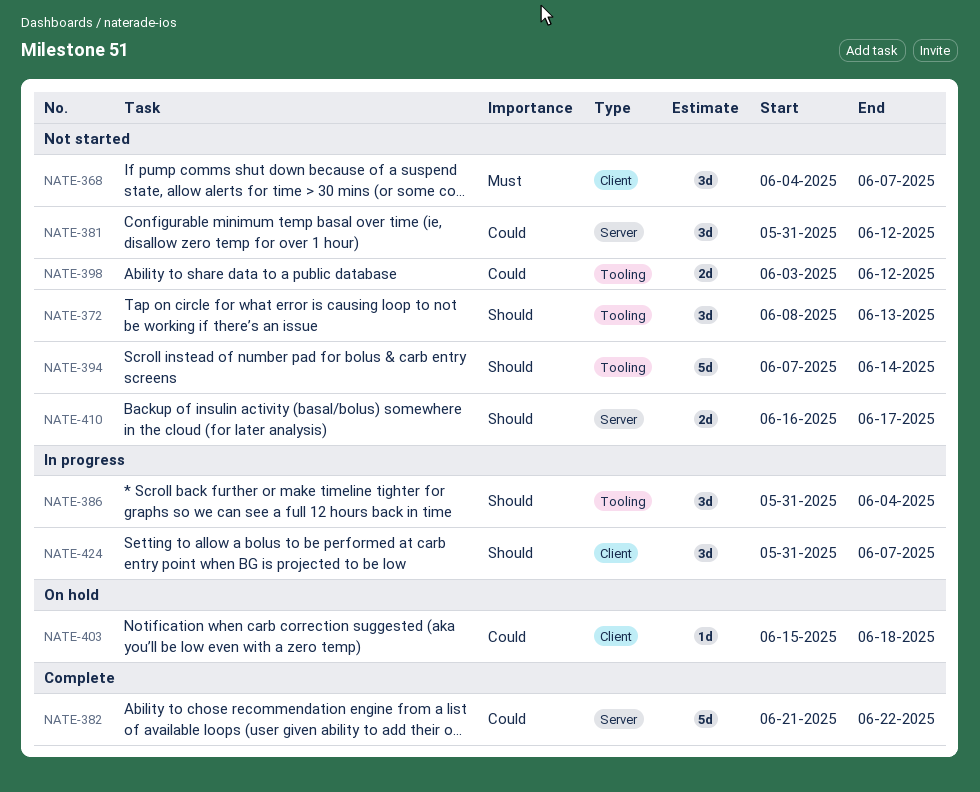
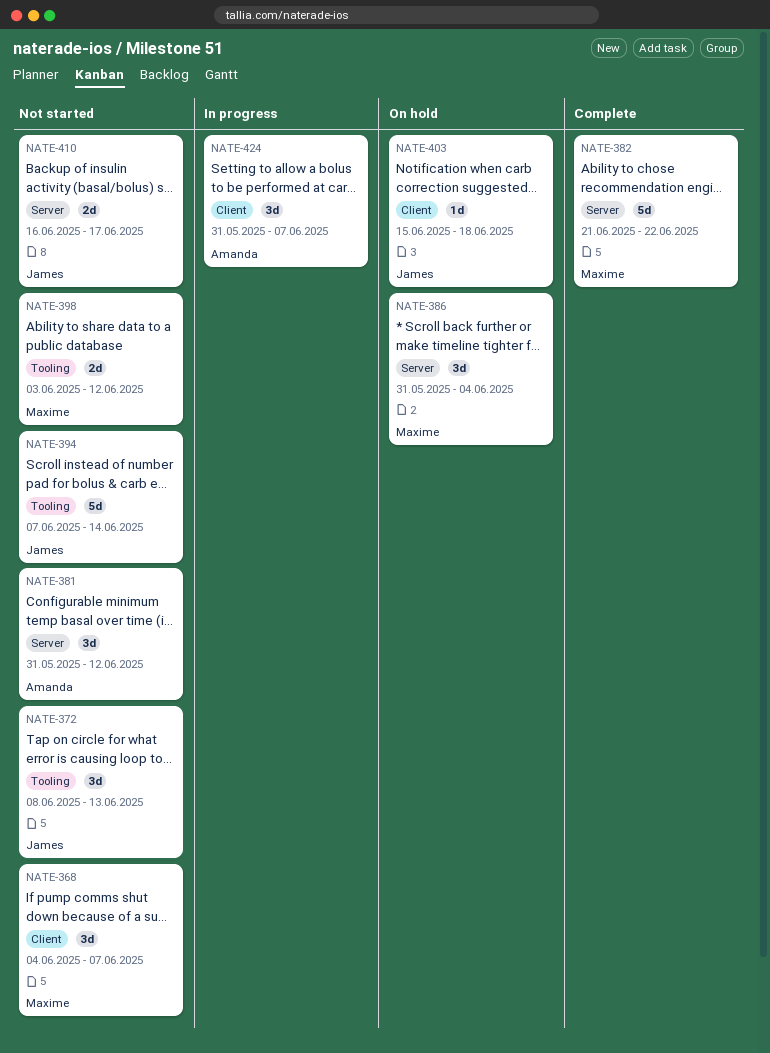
NATE-386, status: In progress -> On hold
NATE-386, label: Tooling -> Server

